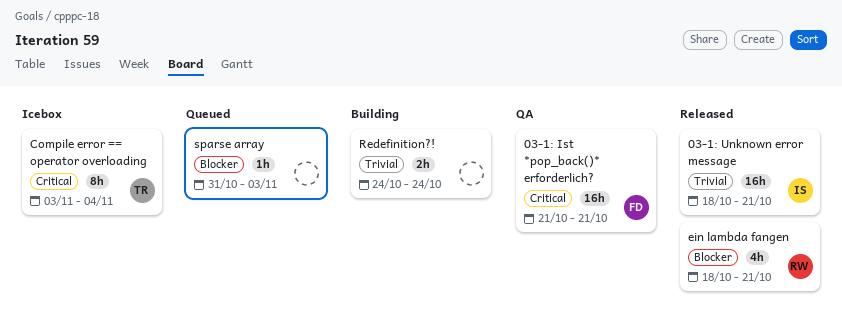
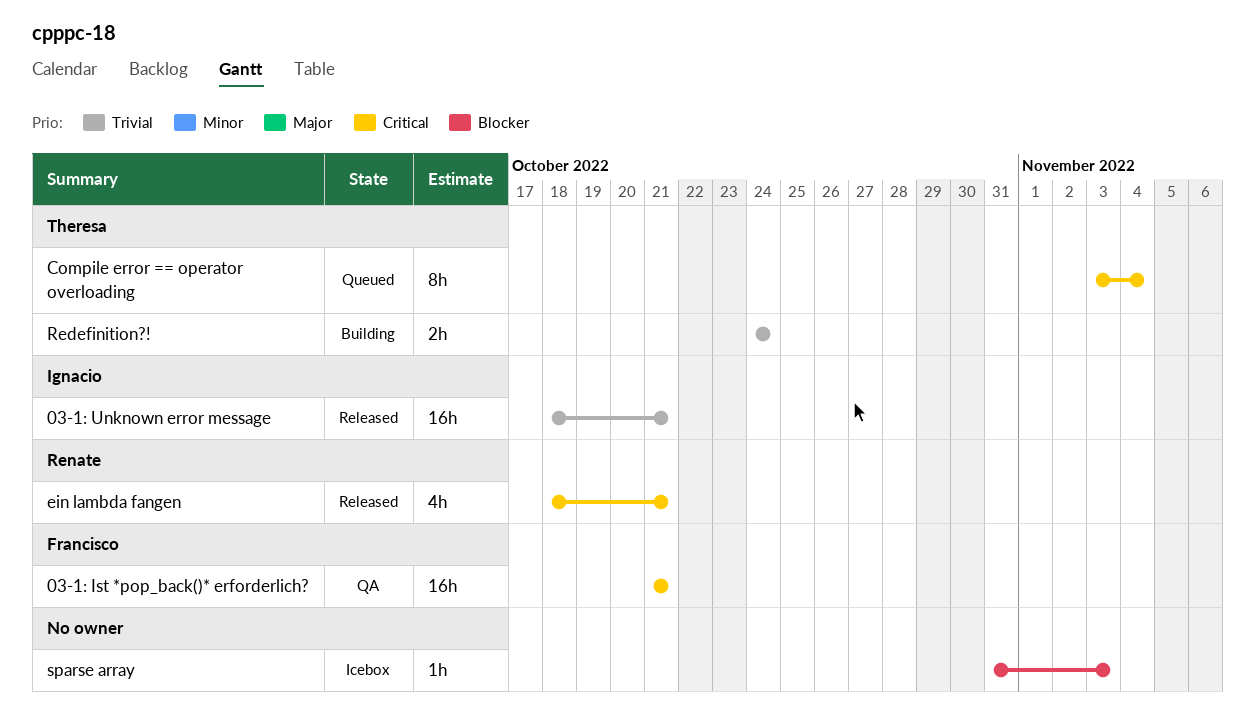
Compile error == operator overloading, status: Icebox -> Queued
ein lambda fangen, priority: Blocker -> Critical
Redefinition?!, owner: none -> Theresa
sparse array, status: Queued -> Icebox

